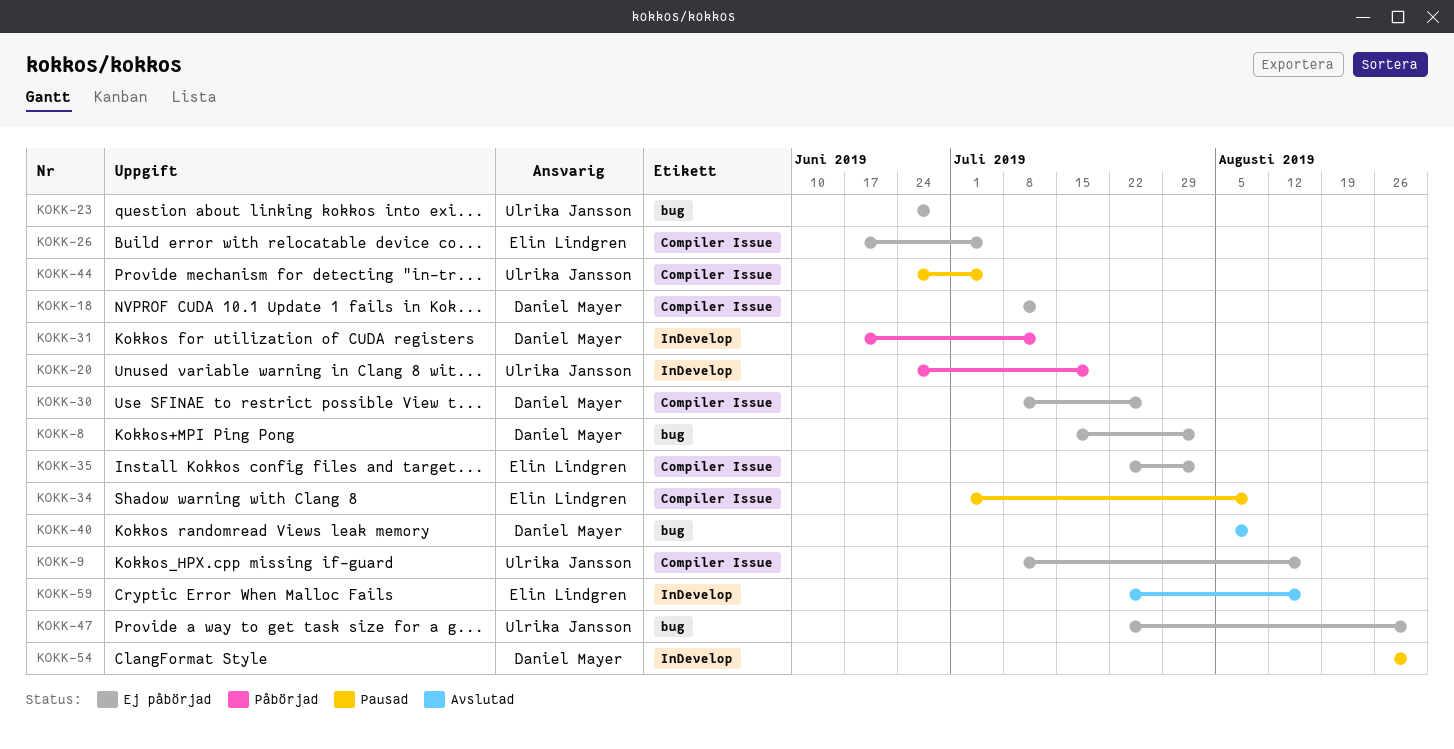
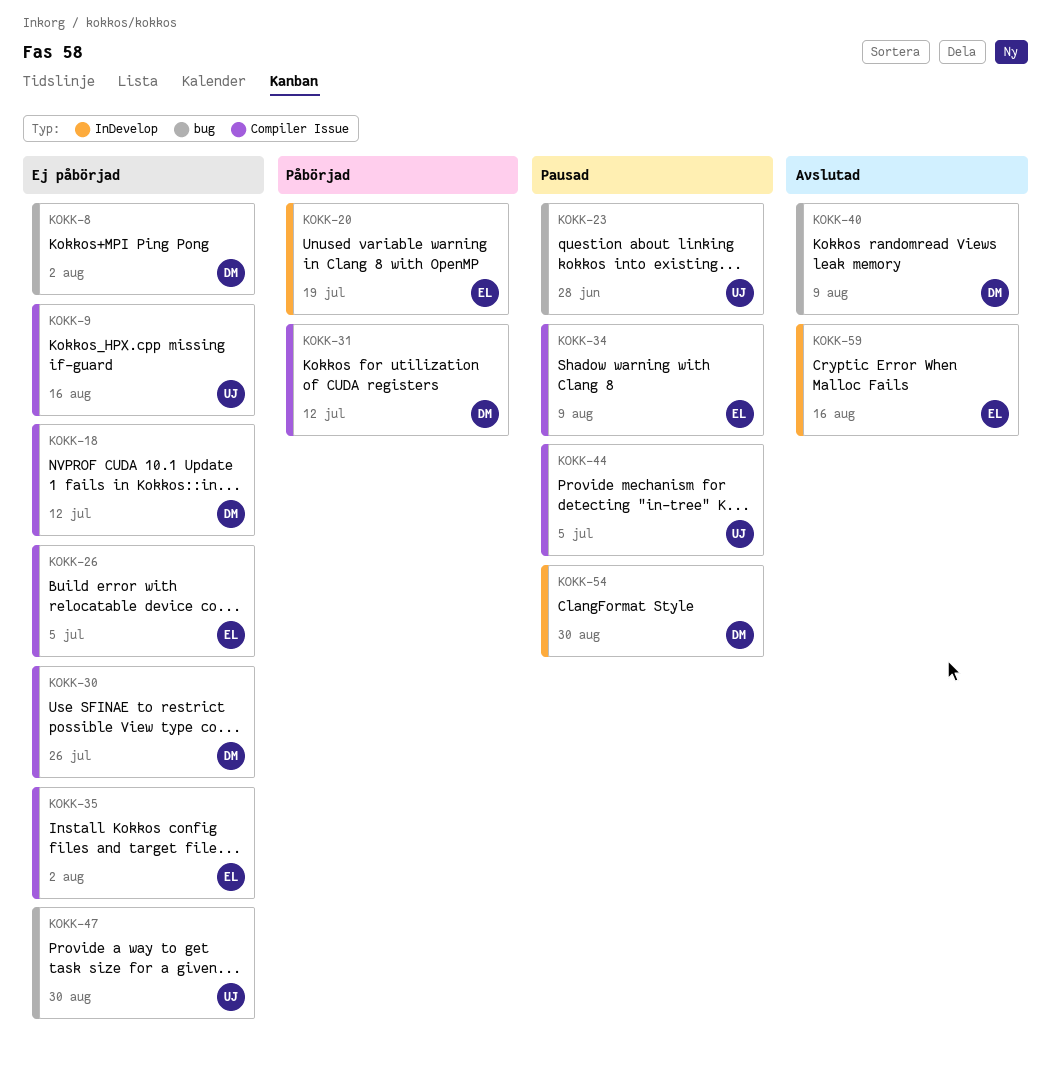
KOKK-20, owner: Ulrika Jansson -> Elin Lindgren
KOKK-23, status: Ej påbörjad -> Pausad
KOKK-31, label: InDevelop -> Compiler Issue

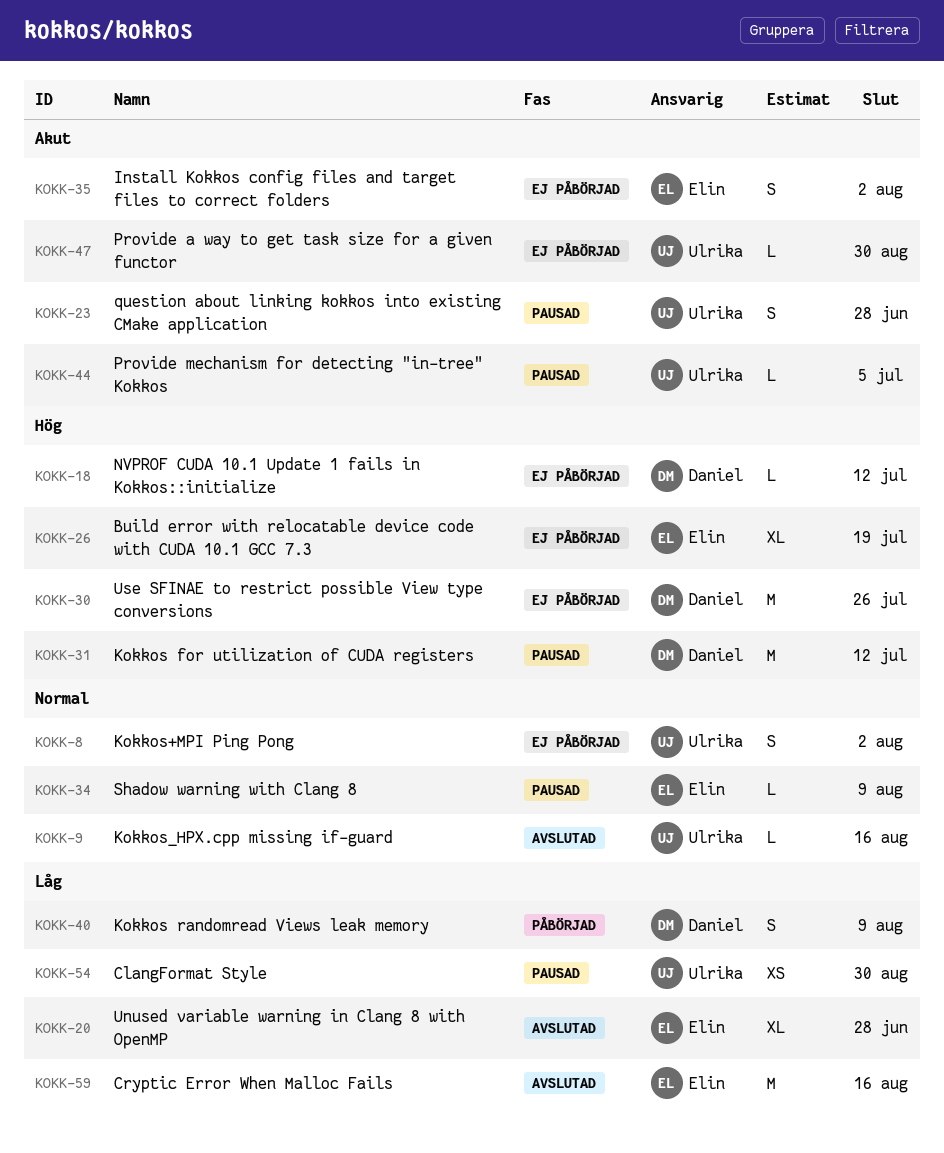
KOKK-8, owner: Daniel -> Ulrika
KOKK-9, status: Ej påbörjad -> Avslutad
KOKK-20, status: Påbörjad -> Avslutad
KOKK-20, due: Jul 19 -> Jun 28
KOKK-26, due: Jul 5 -> Jul 19
KOKK-31, status: Påbörjad -> Pausad
KOKK-40, status: Avslutad -> Påbörjad
KOKK-54, owner: Daniel -> Ulrika

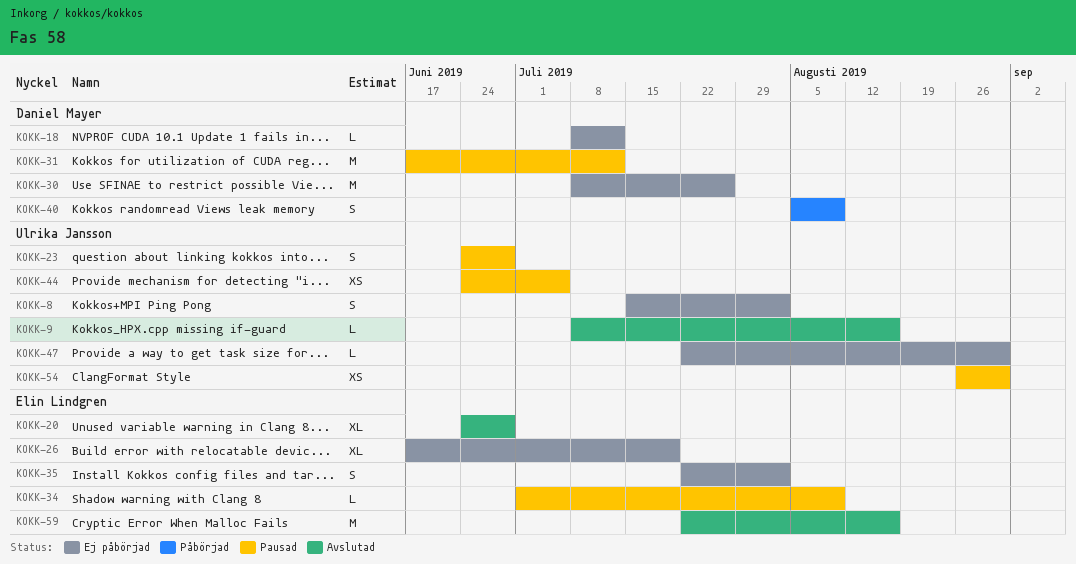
KOKK-44, estimate: L -> XS

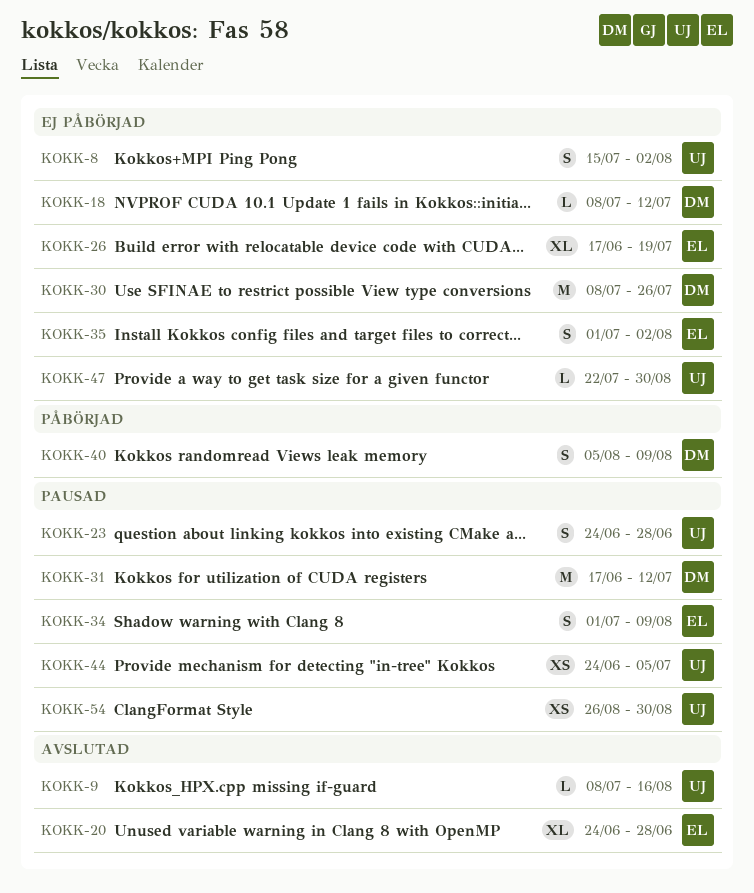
KOKK-34, estimate: L -> S
KOKK-35, start: Jul 22 -> Jul 1
KOKK-59: present -> none

